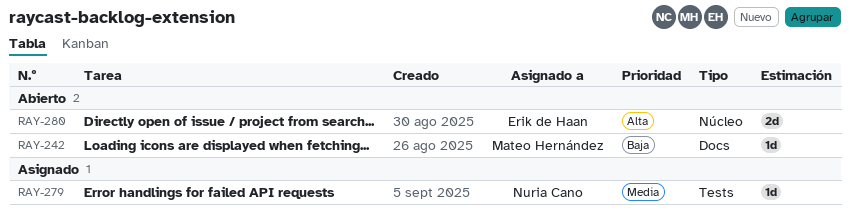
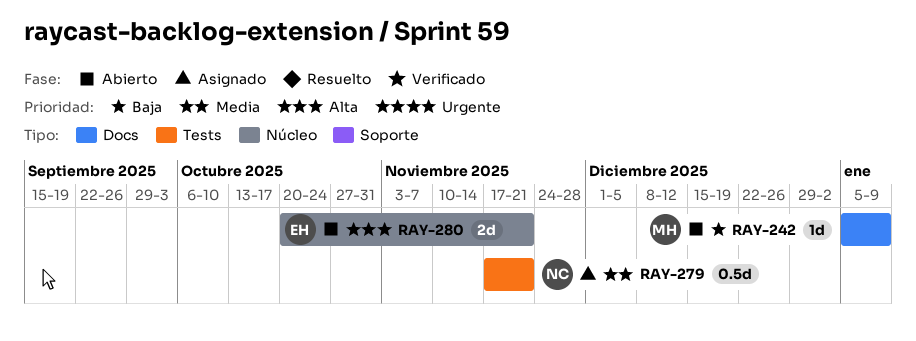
RAY-279, estimate: 1d -> 0.5d

